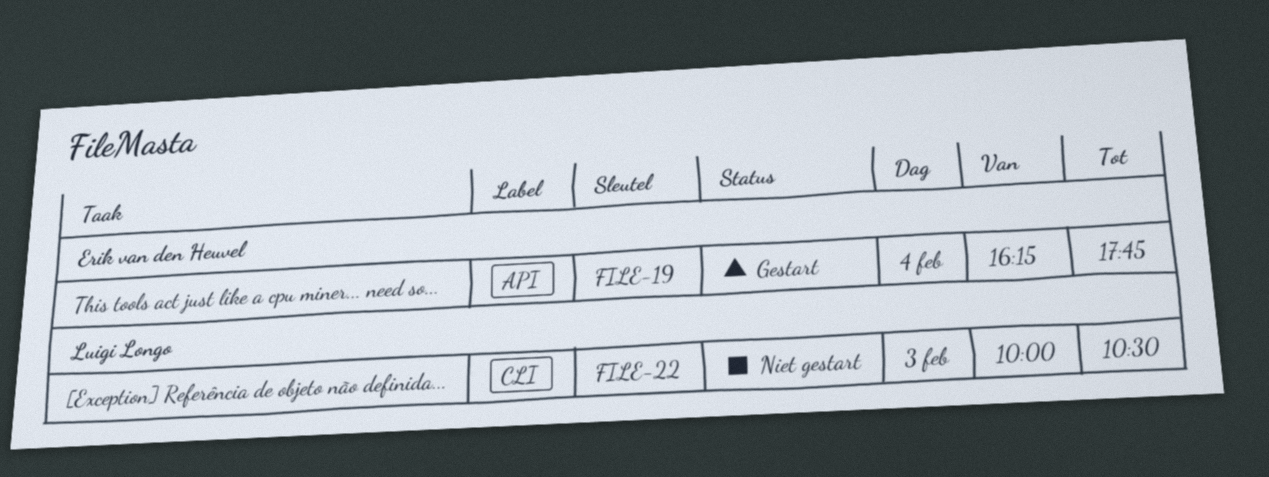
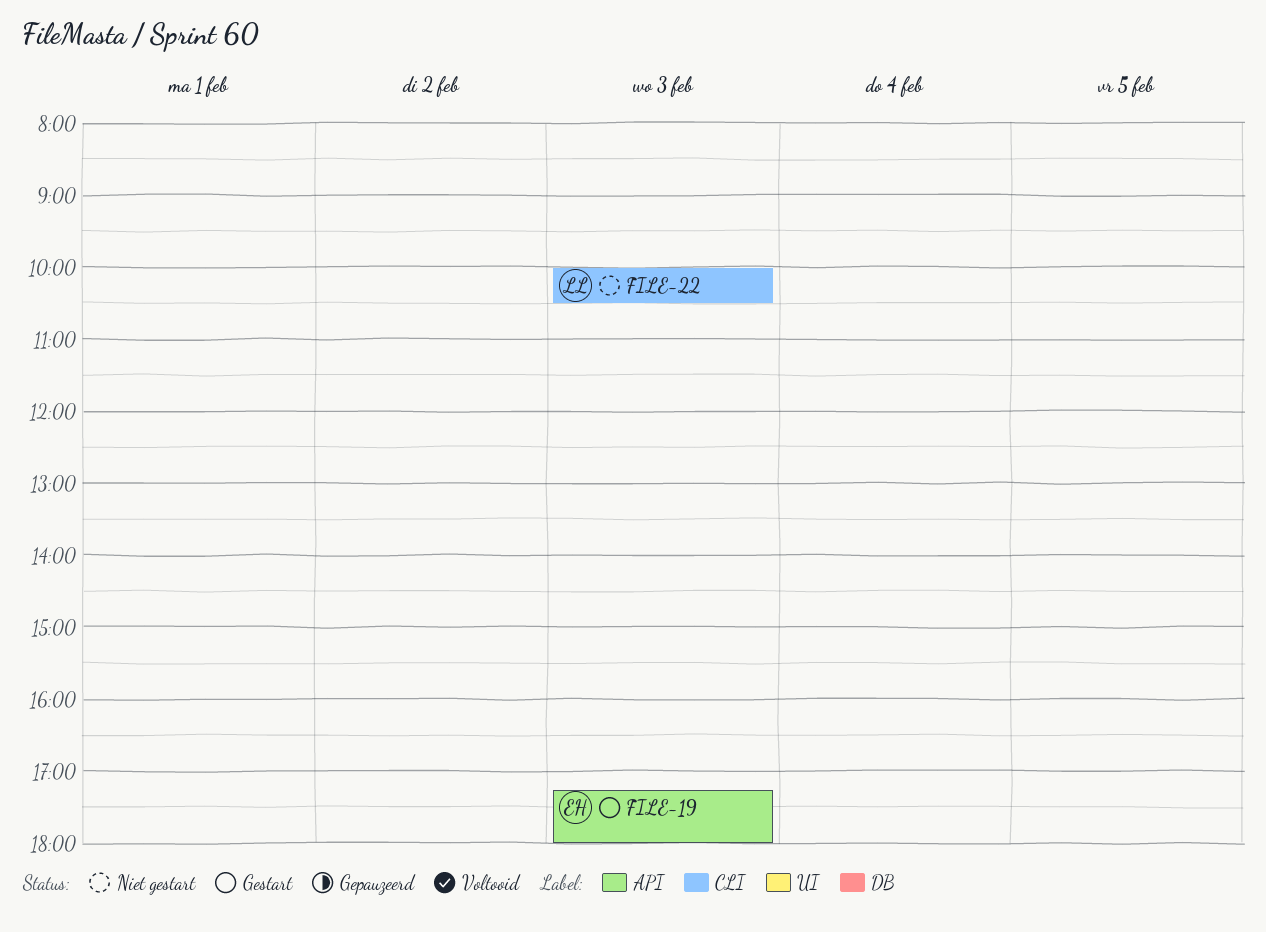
FILE-19, day: Feb 4 -> Feb 3
FILE-19, begins: 16:15 -> 17:15
FILE-19, ends: 17:45 -> 18:00

